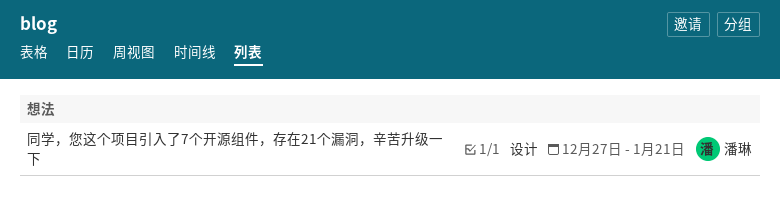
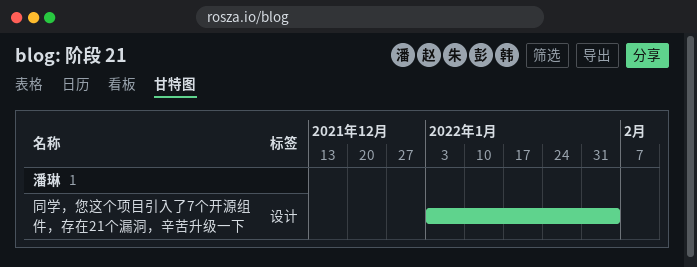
同学，您这个项目引入了7个开源组件，存在21个漏洞，辛苦升级一下, start: Dec 27 -> Jan 3
同学，您这个项目引入了7个开源组件，存在21个漏洞，辛苦升级一下, due: Jan 21 -> Feb 4

